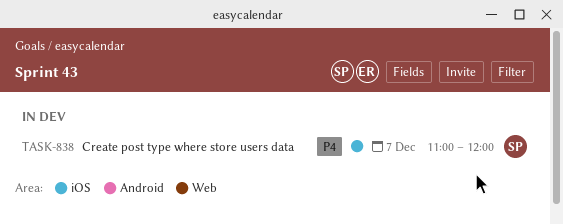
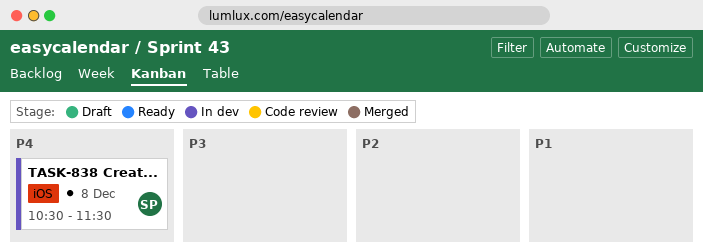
TASK-838, day: Dec 7 -> Dec 8
TASK-838, begins: 11:00 -> 10:30
TASK-838, ends: 12:00 -> 11:30

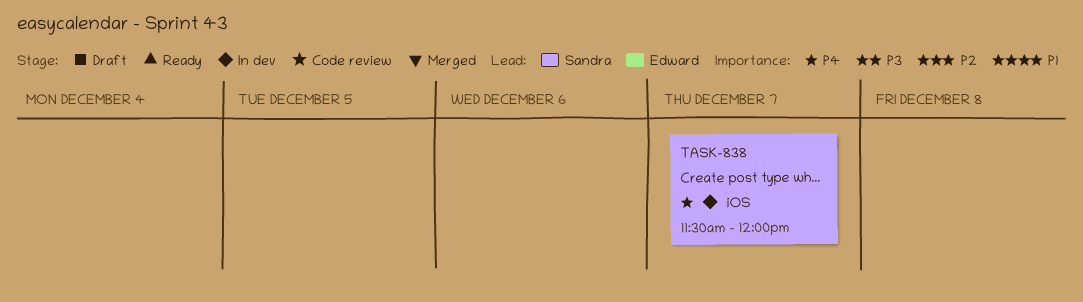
TASK-838, day: Dec 8 -> Dec 7
TASK-838, begins: 10:30 -> 11:30
TASK-838, ends: 11:30 -> 12:00

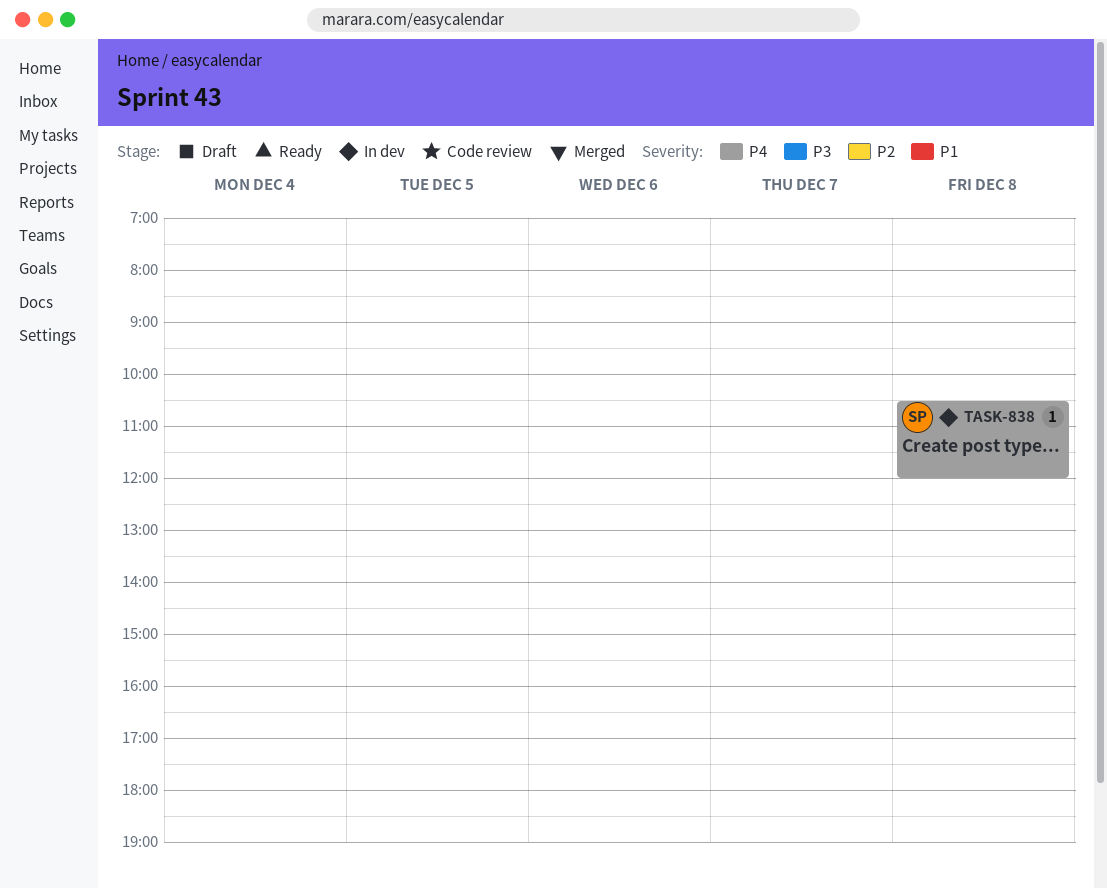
TASK-838, day: Dec 7 -> Dec 8
TASK-838, begins: 11:30 -> 10:30

